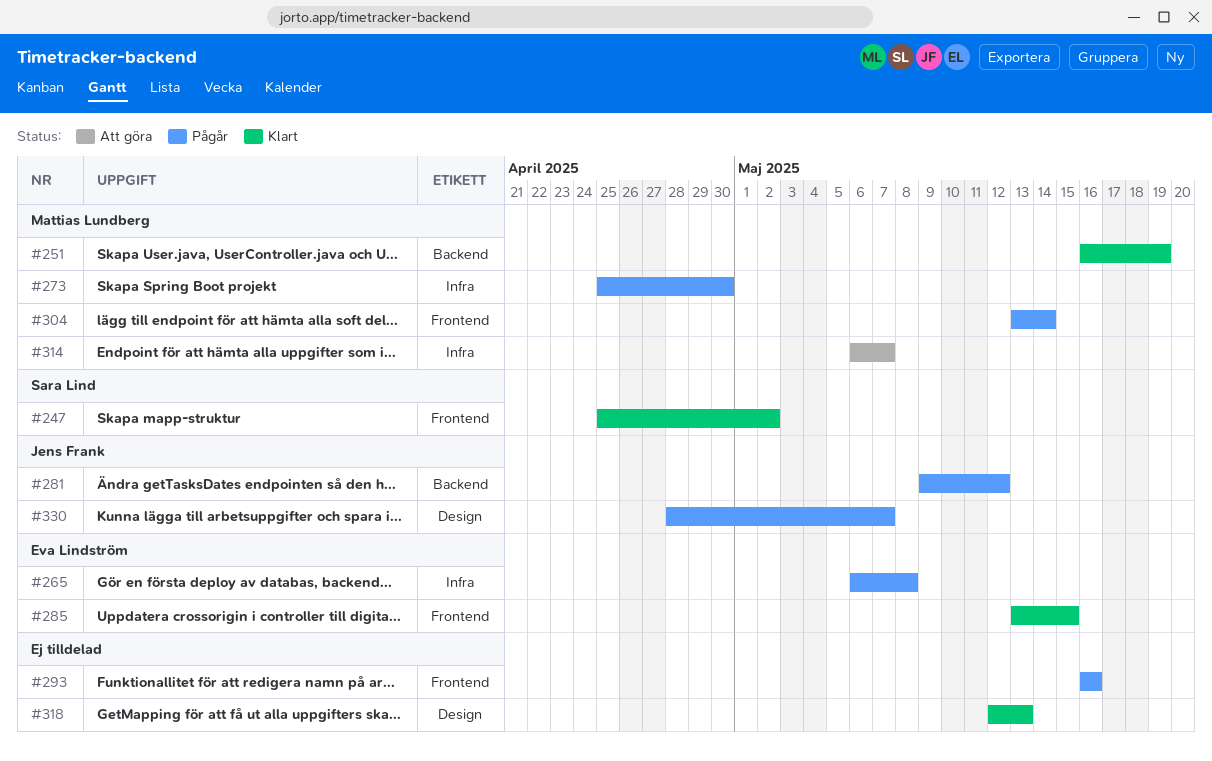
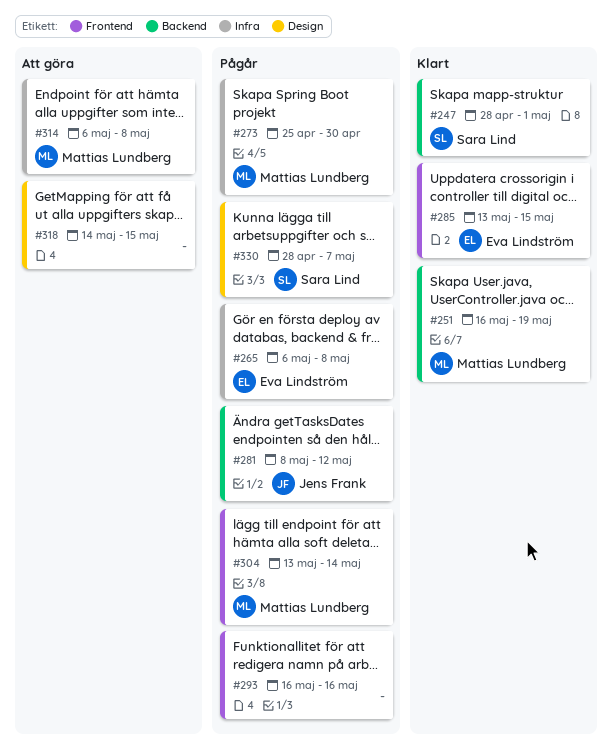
#247, label: Frontend -> Backend
#247, start: Apr 25 -> Apr 28
#247, due: May 2 -> May 1
#281, start: May 9 -> May 8
#314, due: May 7 -> May 8
#318, status: Klart -> Att göra
#318, start: May 12 -> May 14
#318, due: May 13 -> May 15
#330, owner: Jens Frank -> Sara Lind

